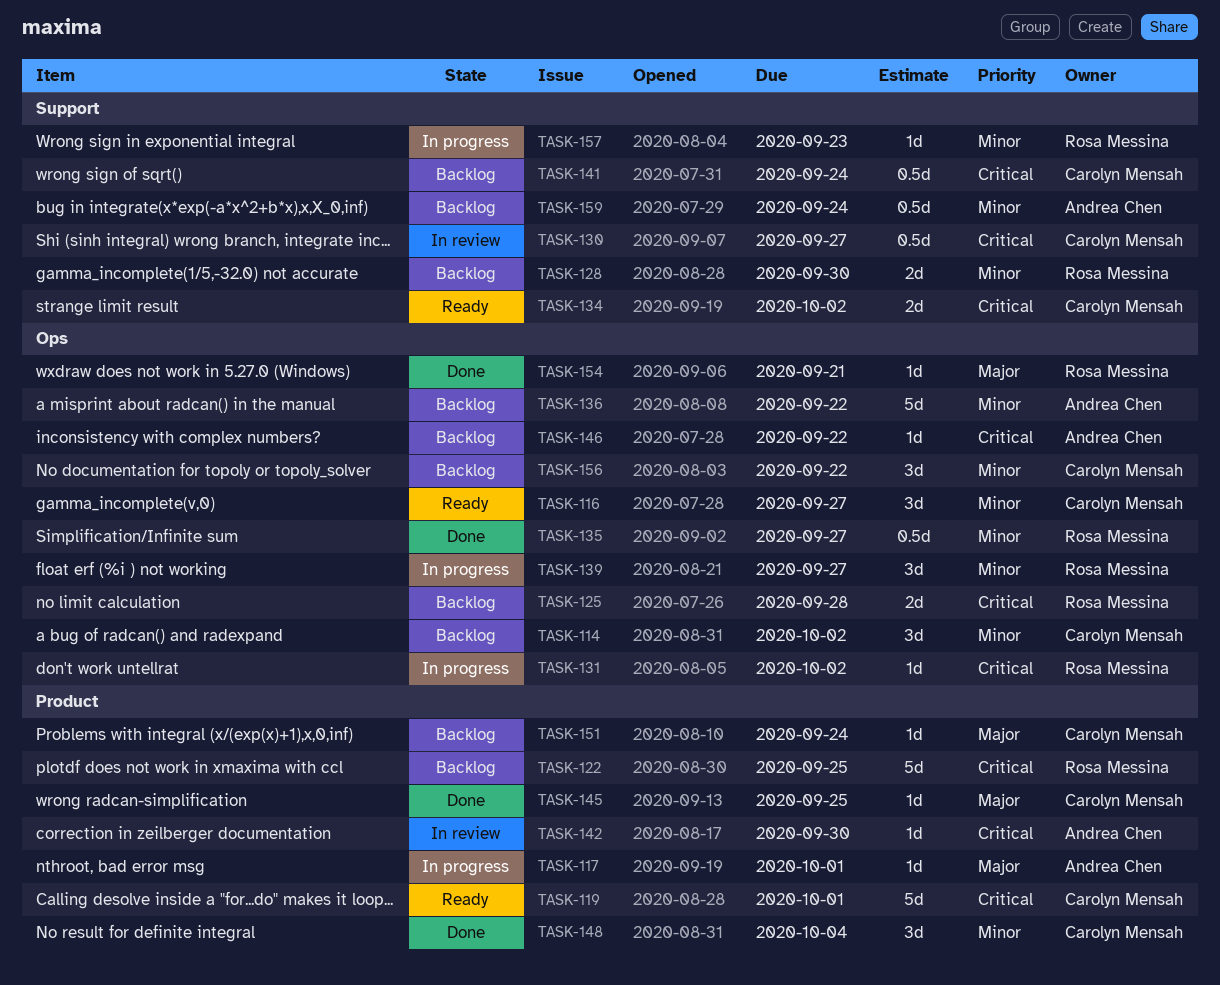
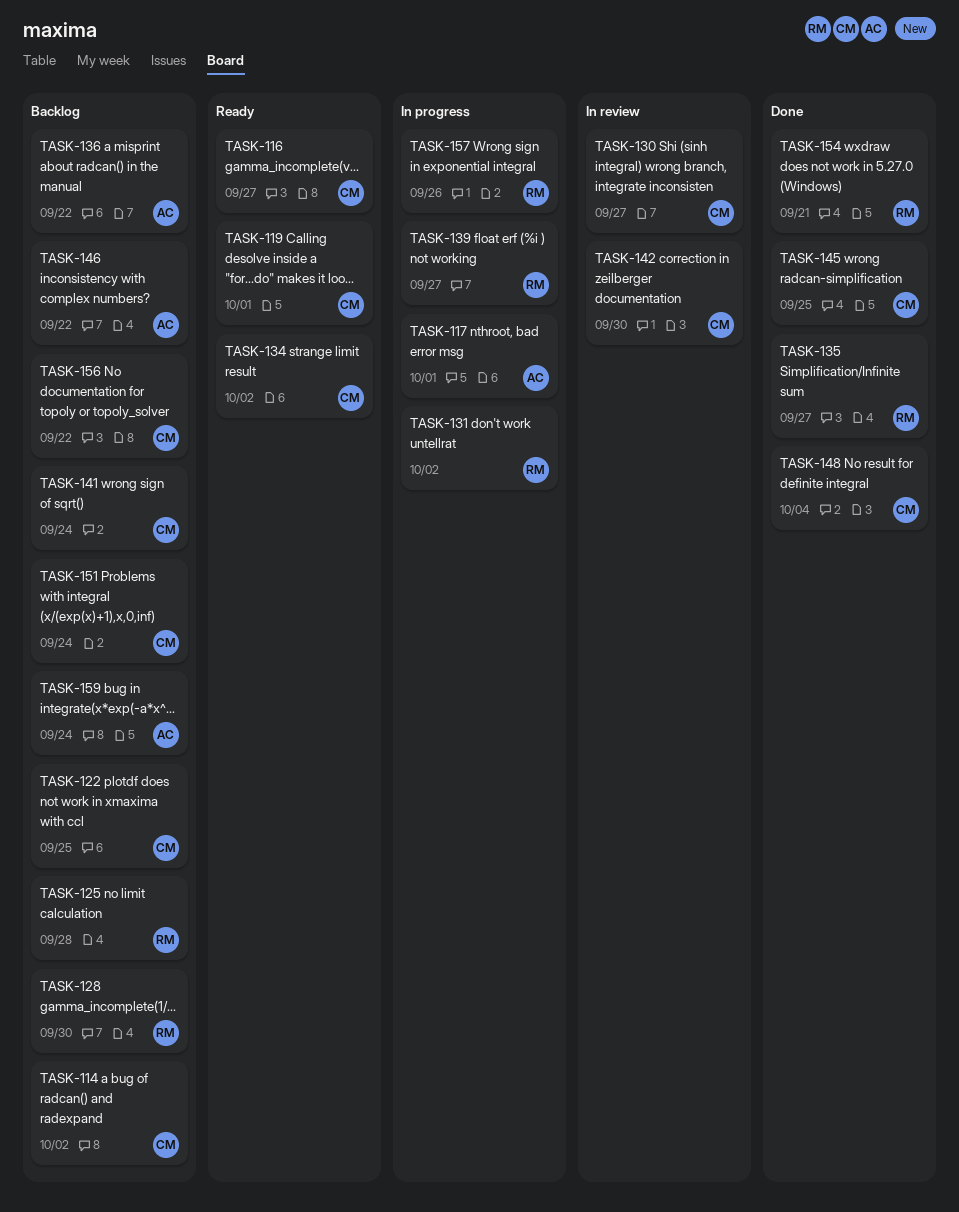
TASK-122, owner: Rosa Messina -> Carolyn Mensah
TASK-142, owner: Andrea Chen -> Carolyn Mensah
TASK-157, due: Sep 23 -> Sep 26

